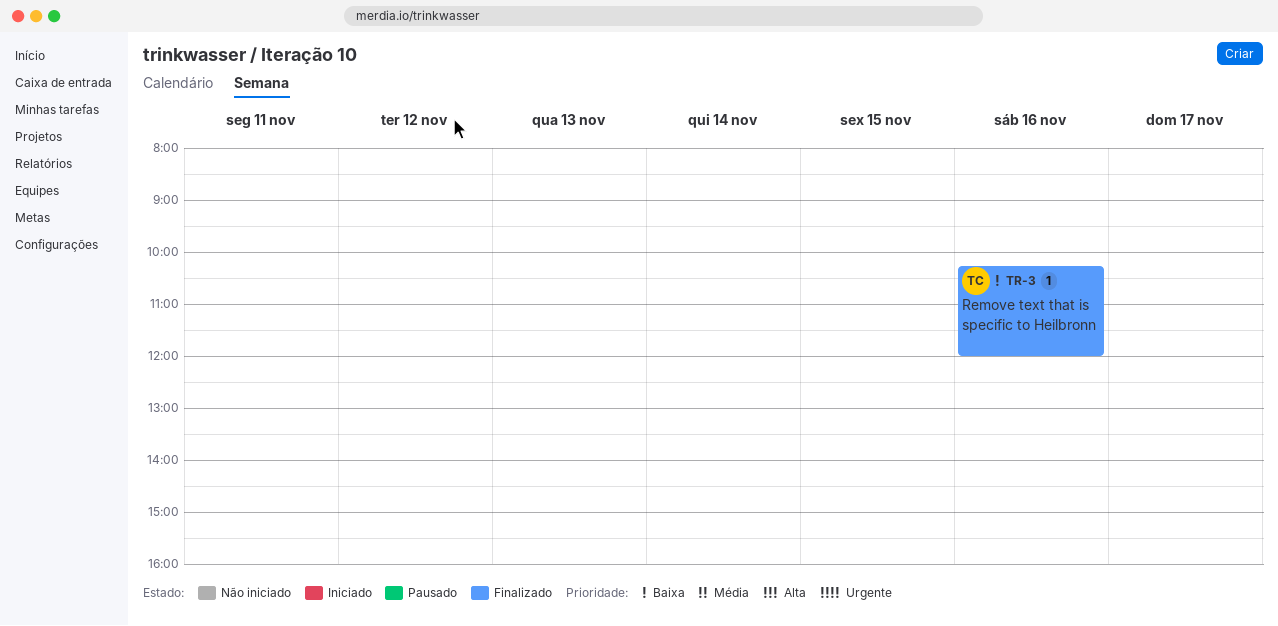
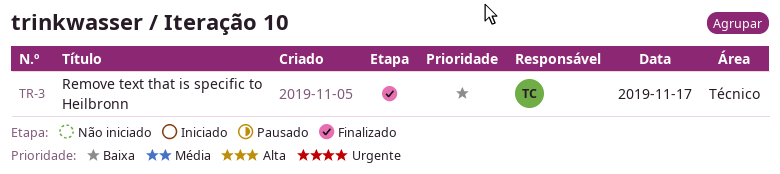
TR-3, day: Nov 16 -> Nov 17

